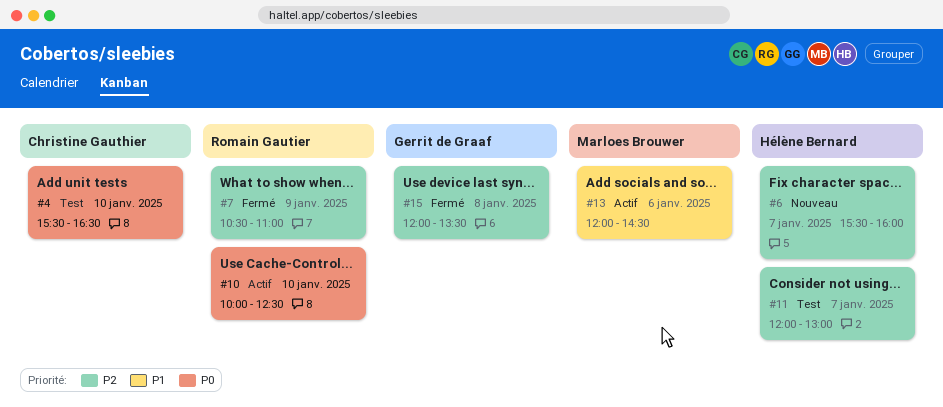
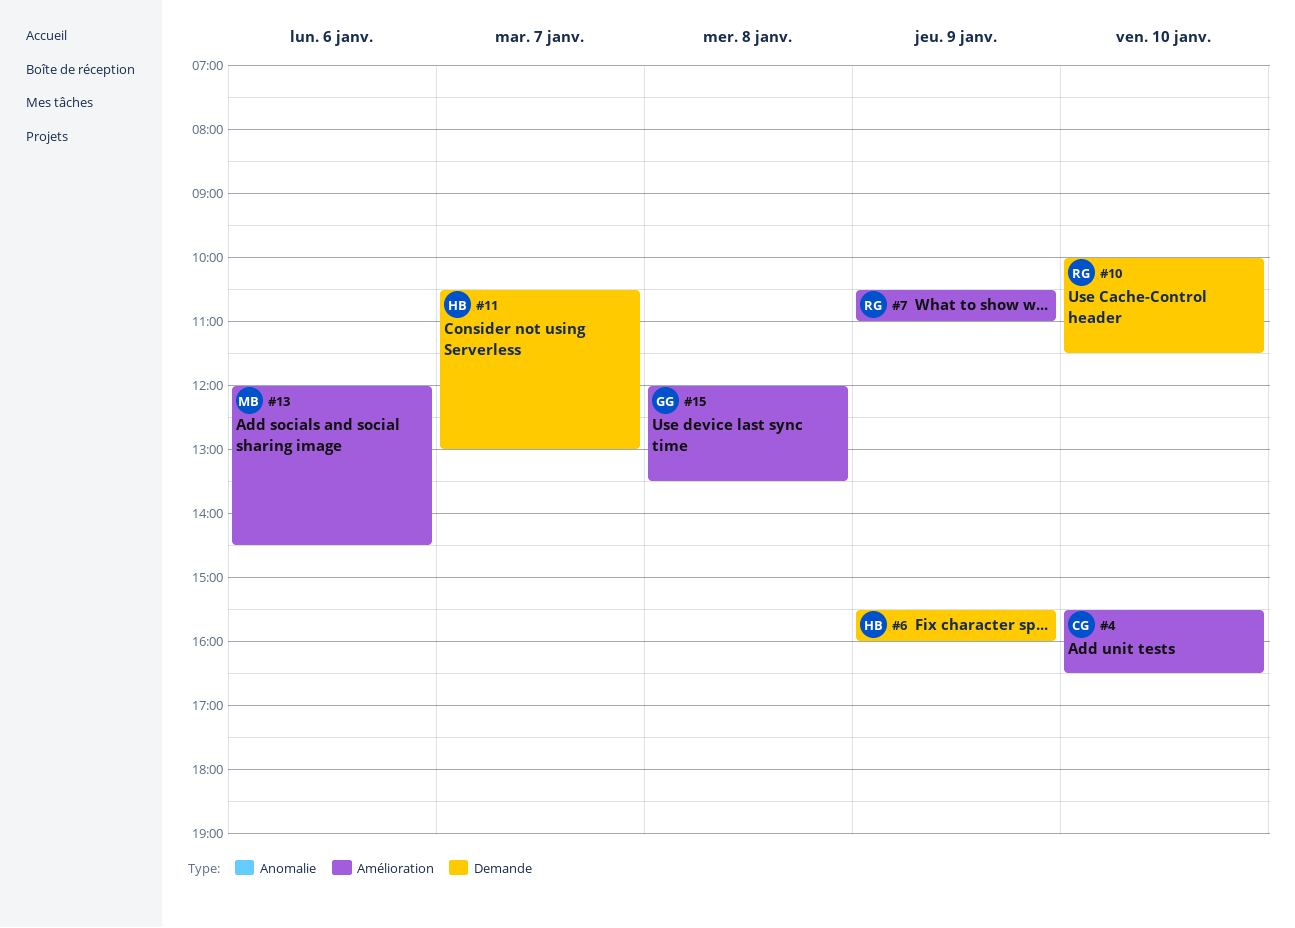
#6, day: Jan 7 -> Jan 9
#10, ends: 12:30 -> 11:30
#11, begins: 12:00 -> 10:30

